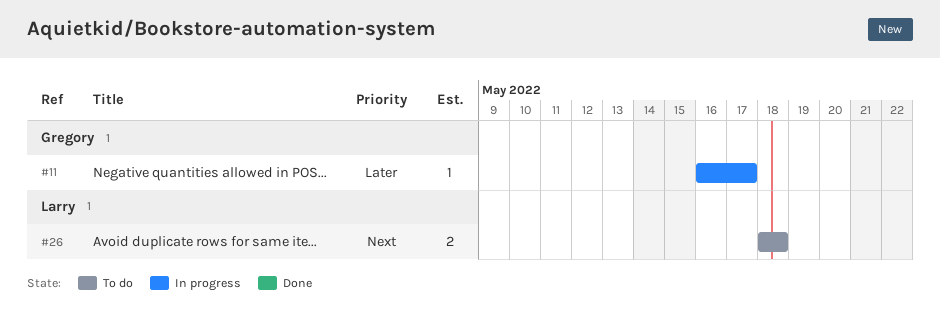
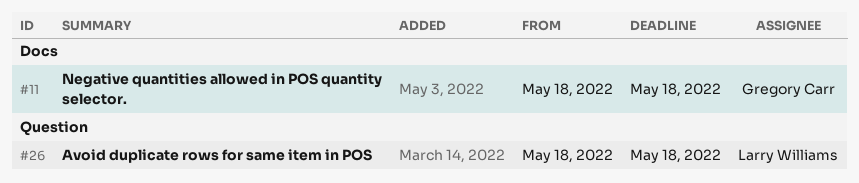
#11, start: May 16 -> May 18
#11, due: May 17 -> May 18

